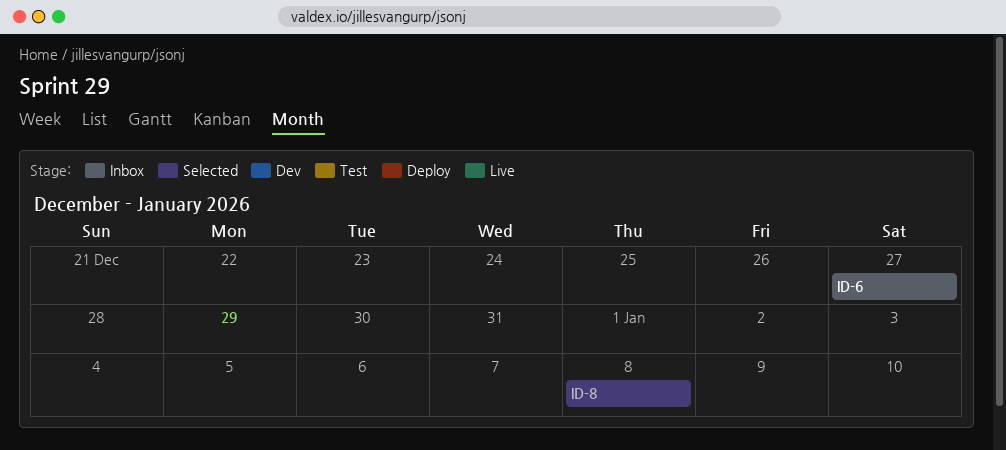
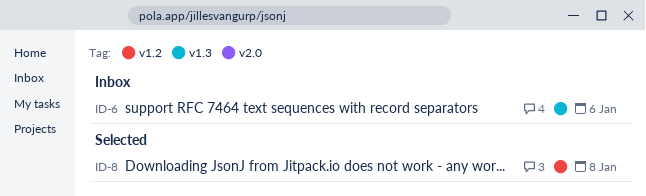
ID-6, due: Dec 27 -> Jan 6

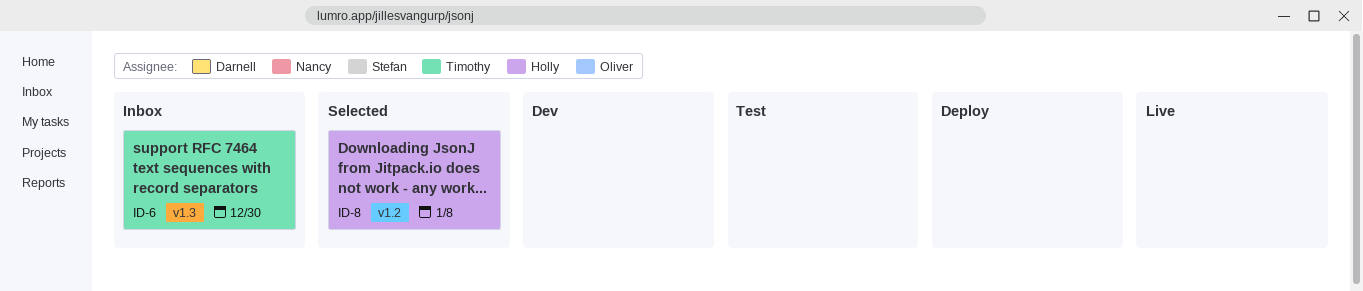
ID-6, due: Jan 6 -> Dec 30

